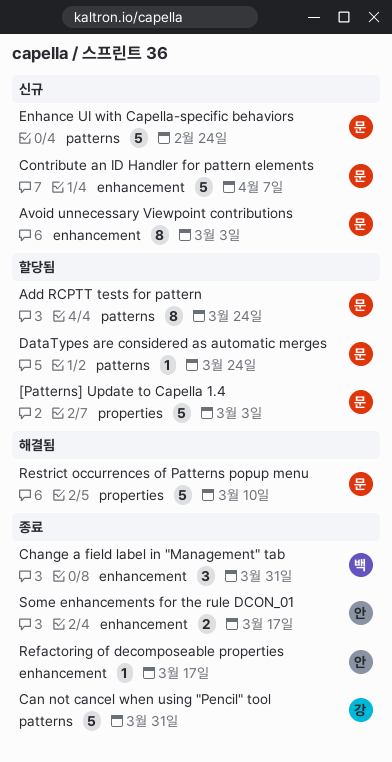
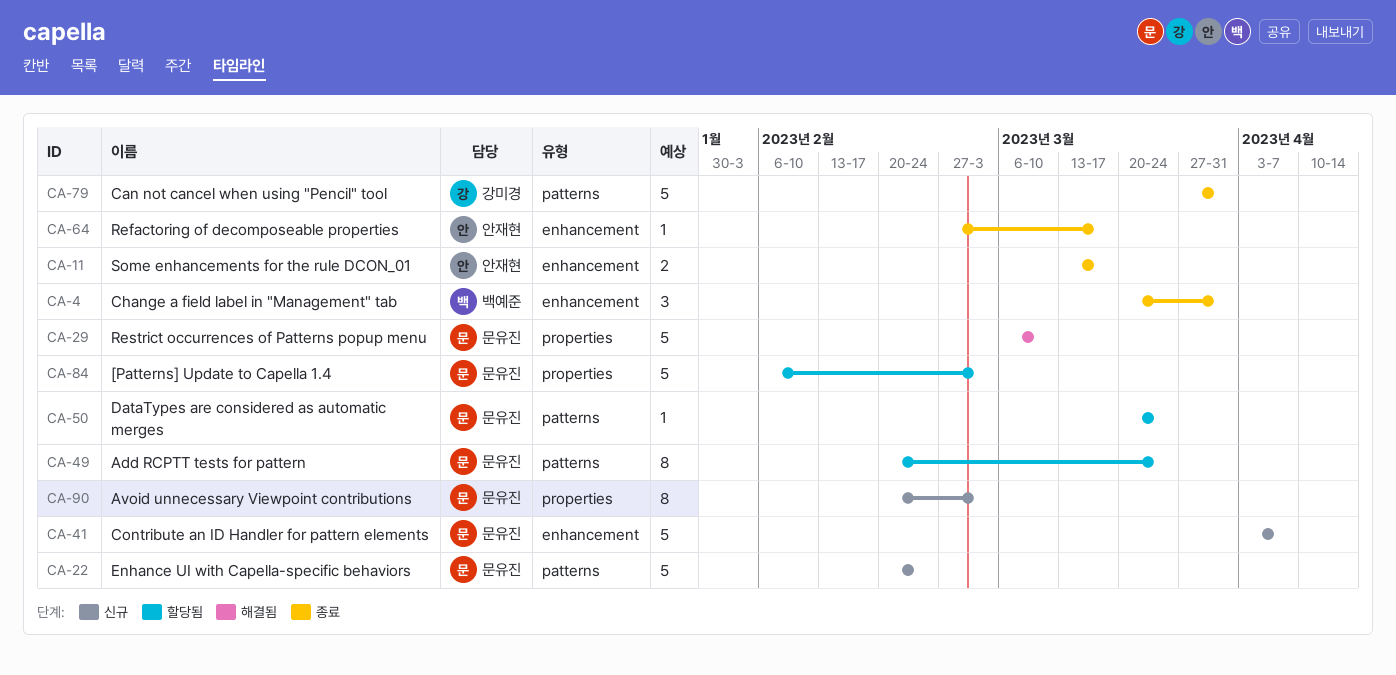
Avoid unnecessary Viewpoint contributions, label: enhancement -> properties

